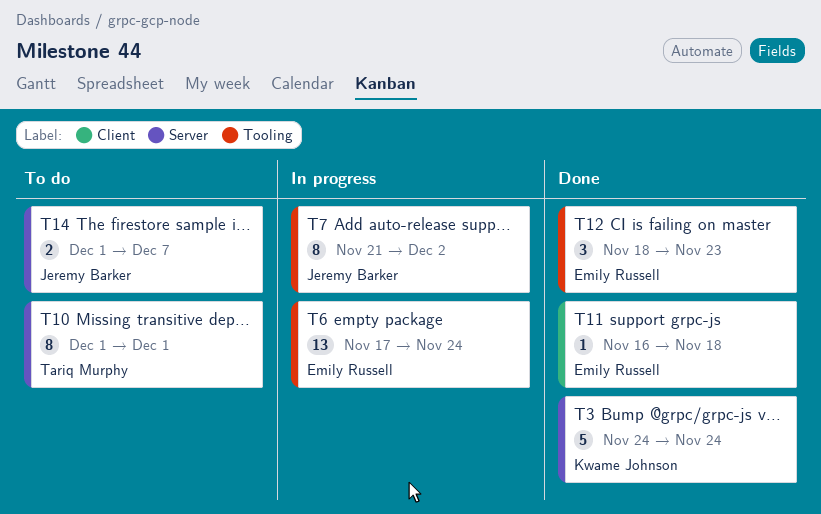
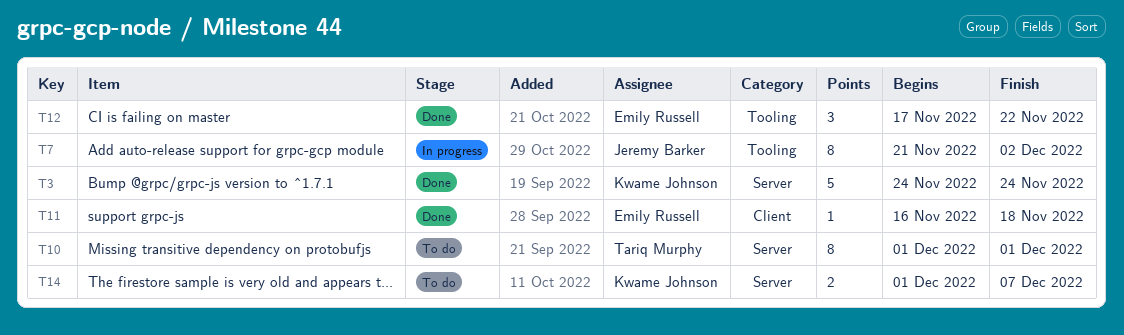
T6: present -> none
T12, start: Nov 18 -> Nov 17
T12, due: Nov 23 -> Nov 22
T14, owner: Jeremy Barker -> Kwame Johnson

